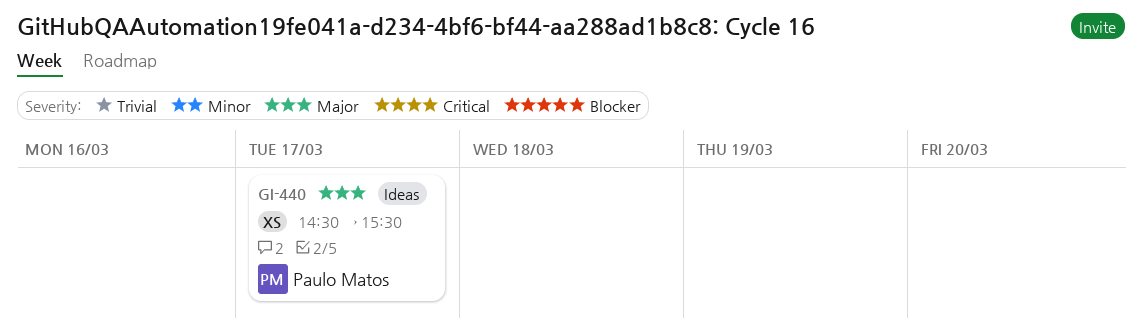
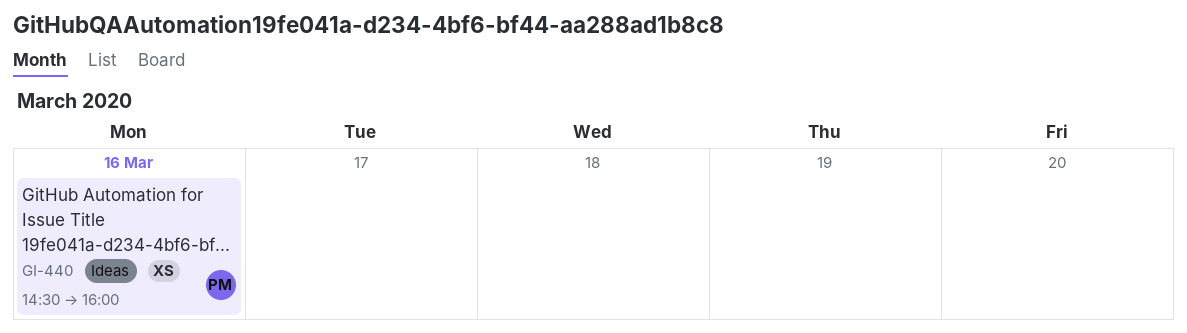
GI-440, day: Mar 17 -> Mar 16
GI-440, ends: 15:30 -> 16:00

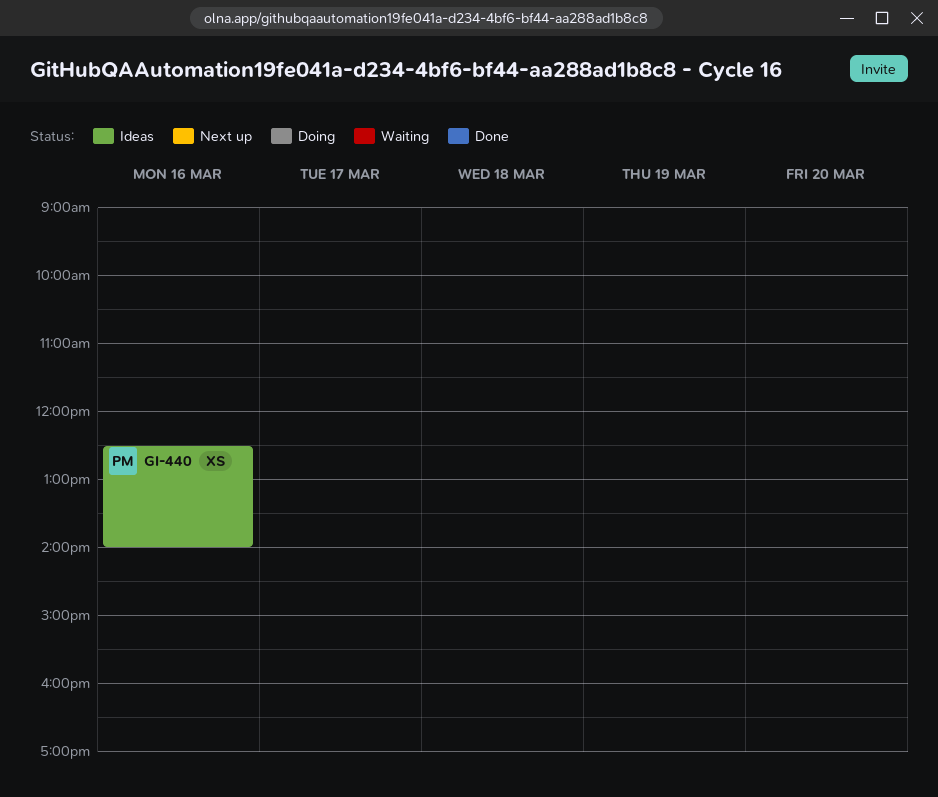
GI-440, begins: 14:30 -> 12:30
GI-440, ends: 16:00 -> 14:00

